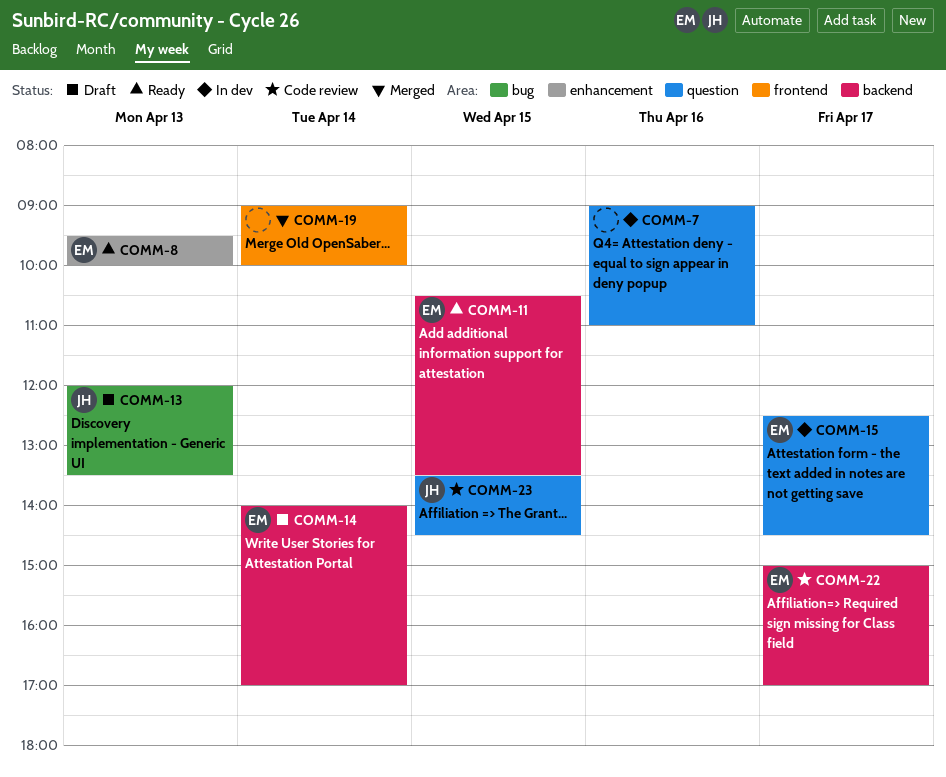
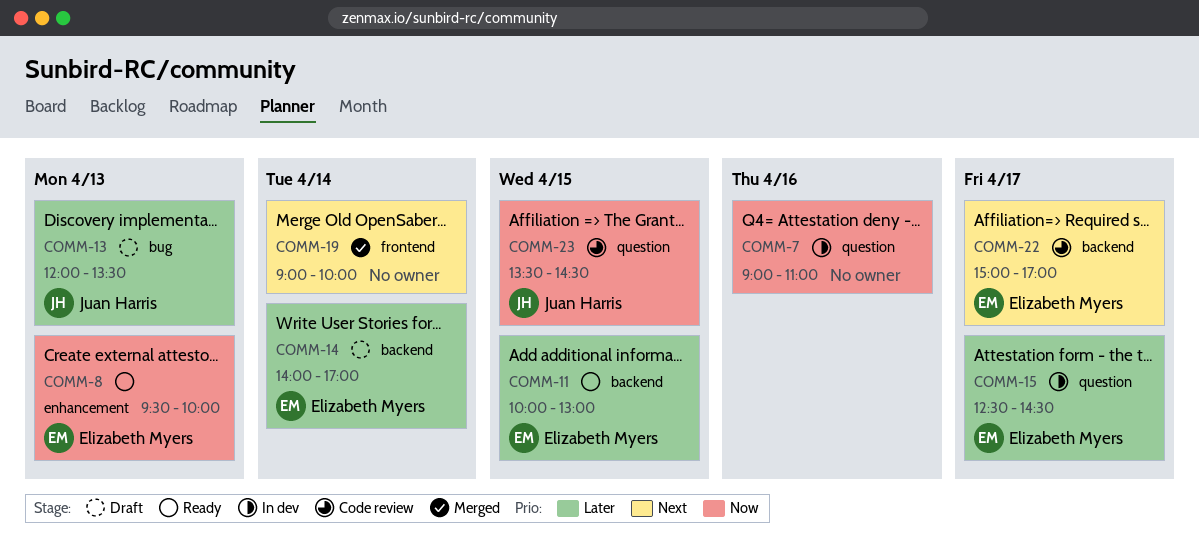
COMM-11, begins: 10:30 -> 10:00
COMM-11, ends: 13:30 -> 13:00

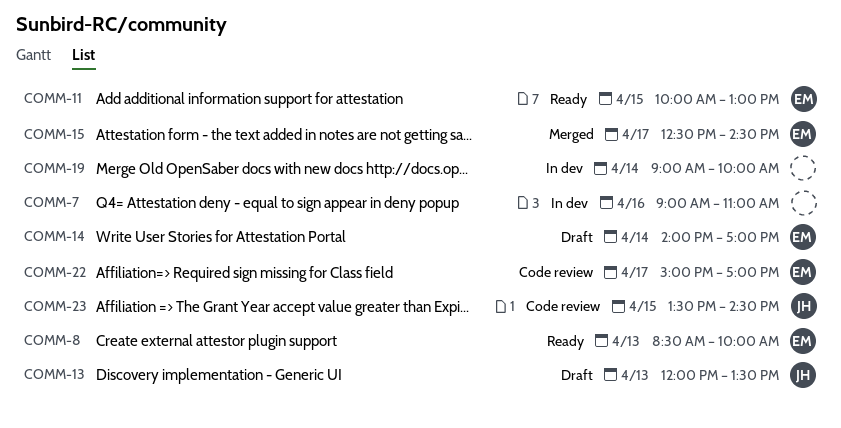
COMM-8, begins: 09:30 -> 08:30
COMM-15, status: In dev -> Merged
COMM-19, status: Merged -> In dev

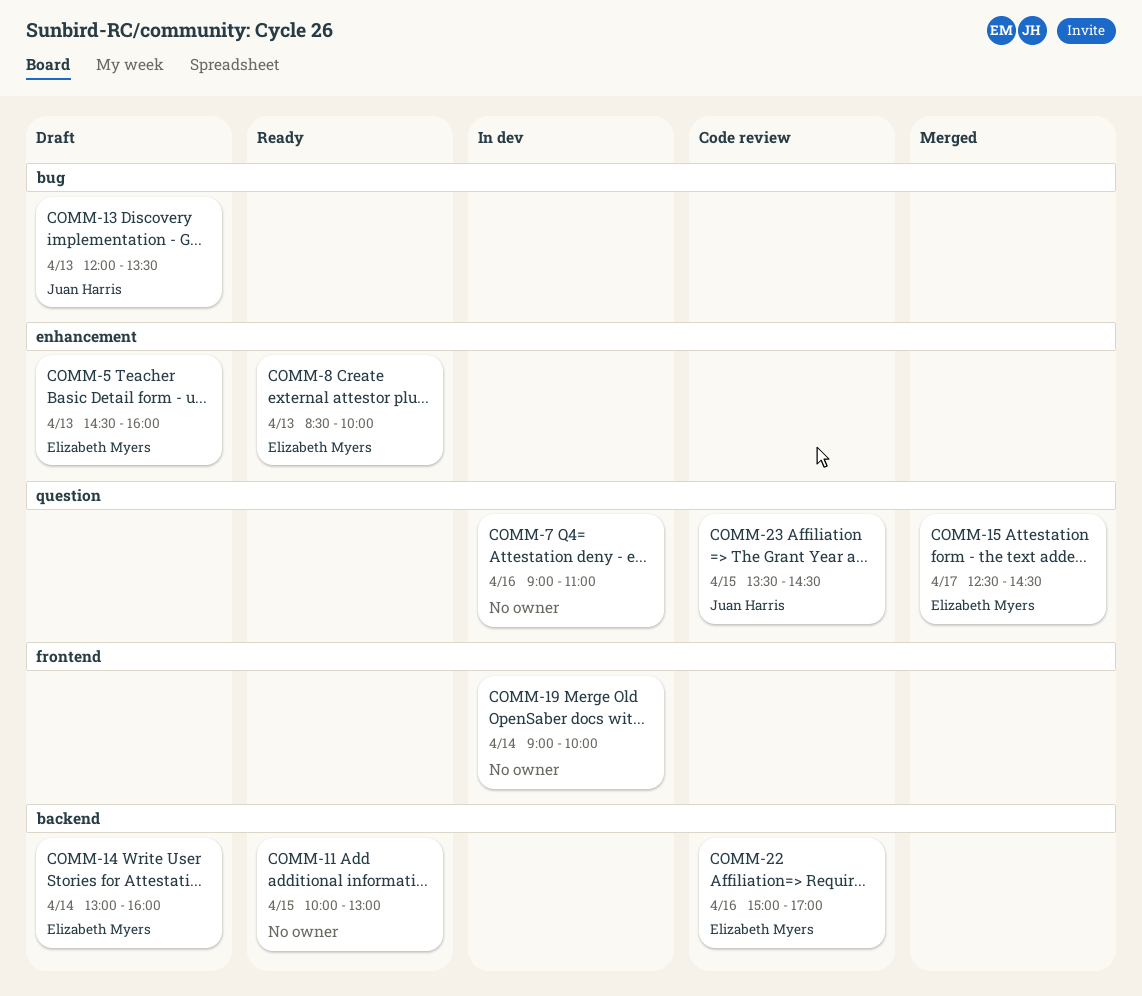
COMM-5: none -> present
COMM-11, owner: Elizabeth Myers -> none
COMM-14, begins: 14:00 -> 13:00
COMM-14, ends: 17:00 -> 16:00
COMM-22, day: Apr 17 -> Apr 16

